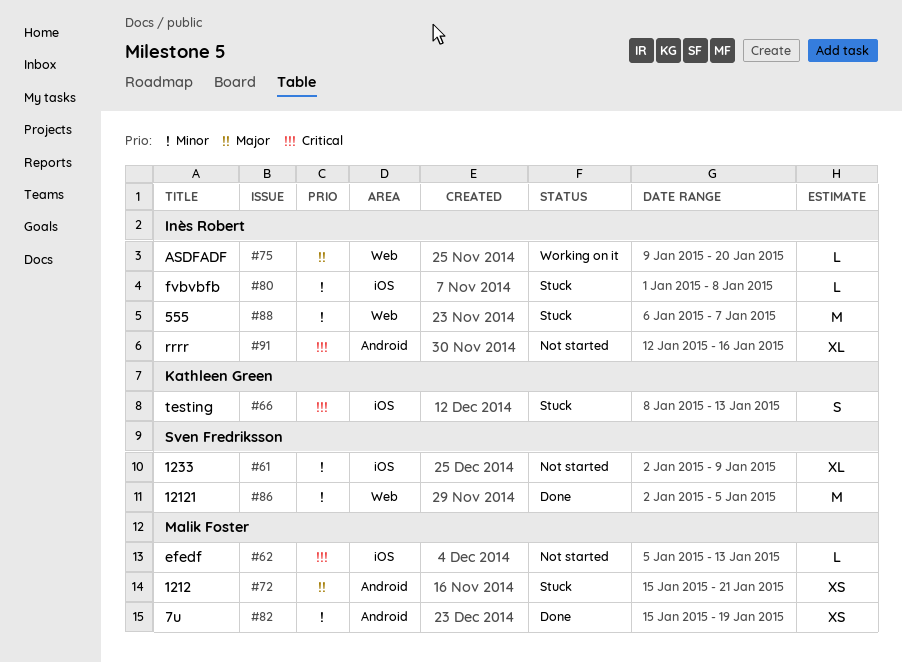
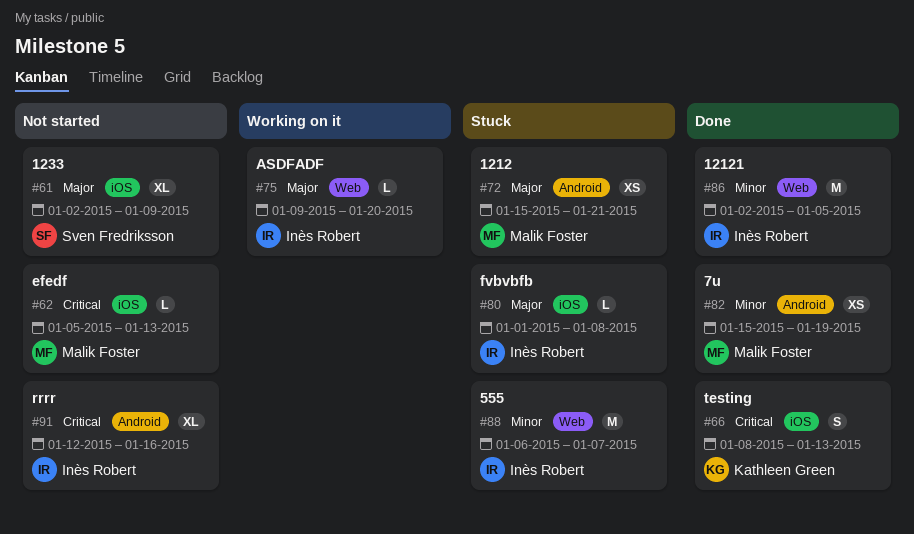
#61, priority: Minor -> Major
#66, status: Stuck -> Done
#80, priority: Minor -> Major
#86, owner: Sven Fredriksson -> Inès Robert

